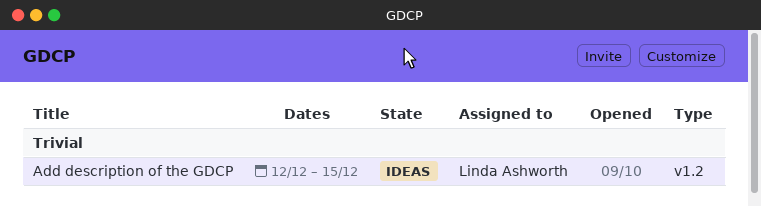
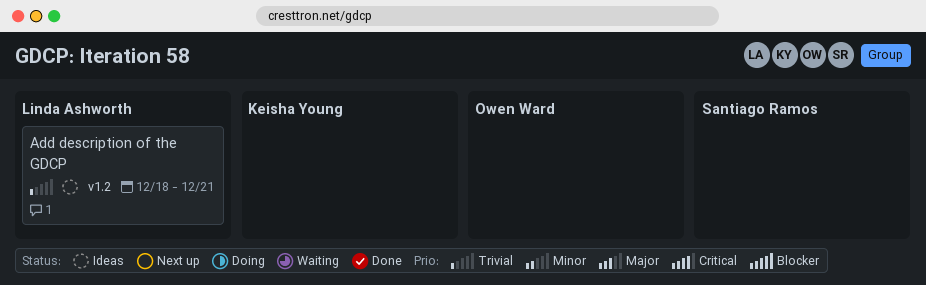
Add description of the GDCP, start: Dec 12 -> Dec 18
Add description of the GDCP, due: Dec 15 -> Dec 21

